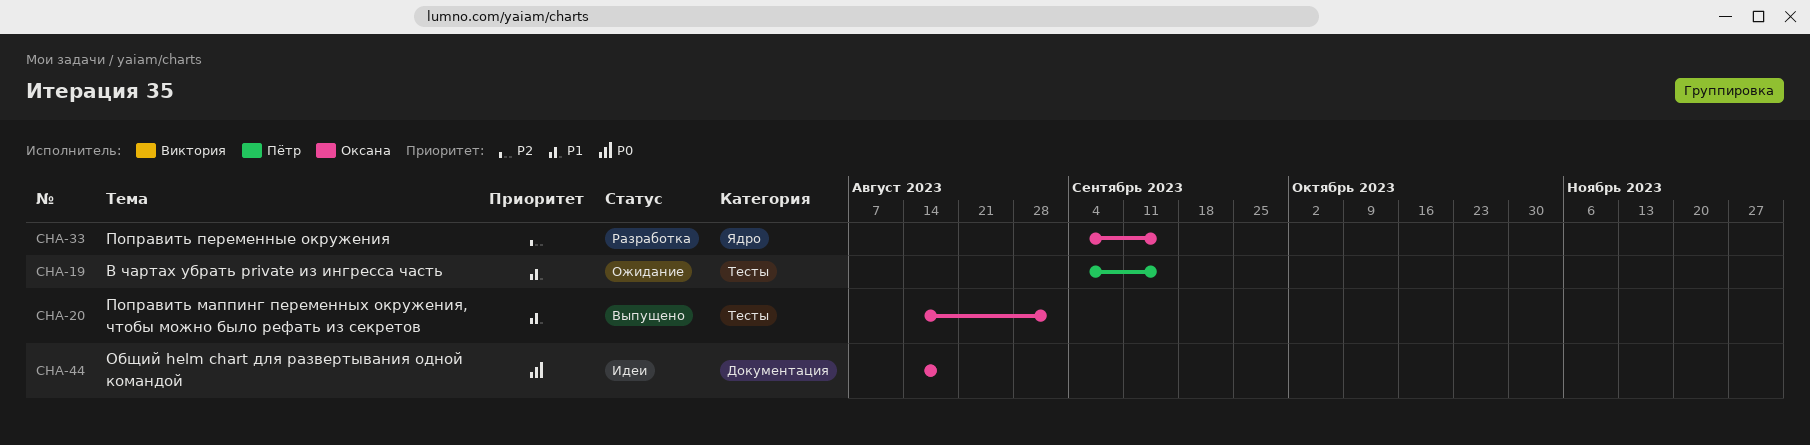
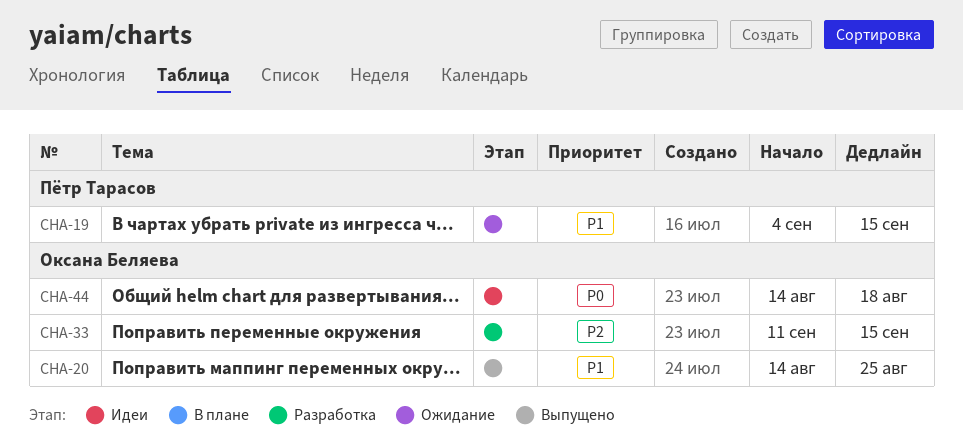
CHA-20, due: Sep 1 -> Aug 25
CHA-33, start: Sep 4 -> Sep 11

